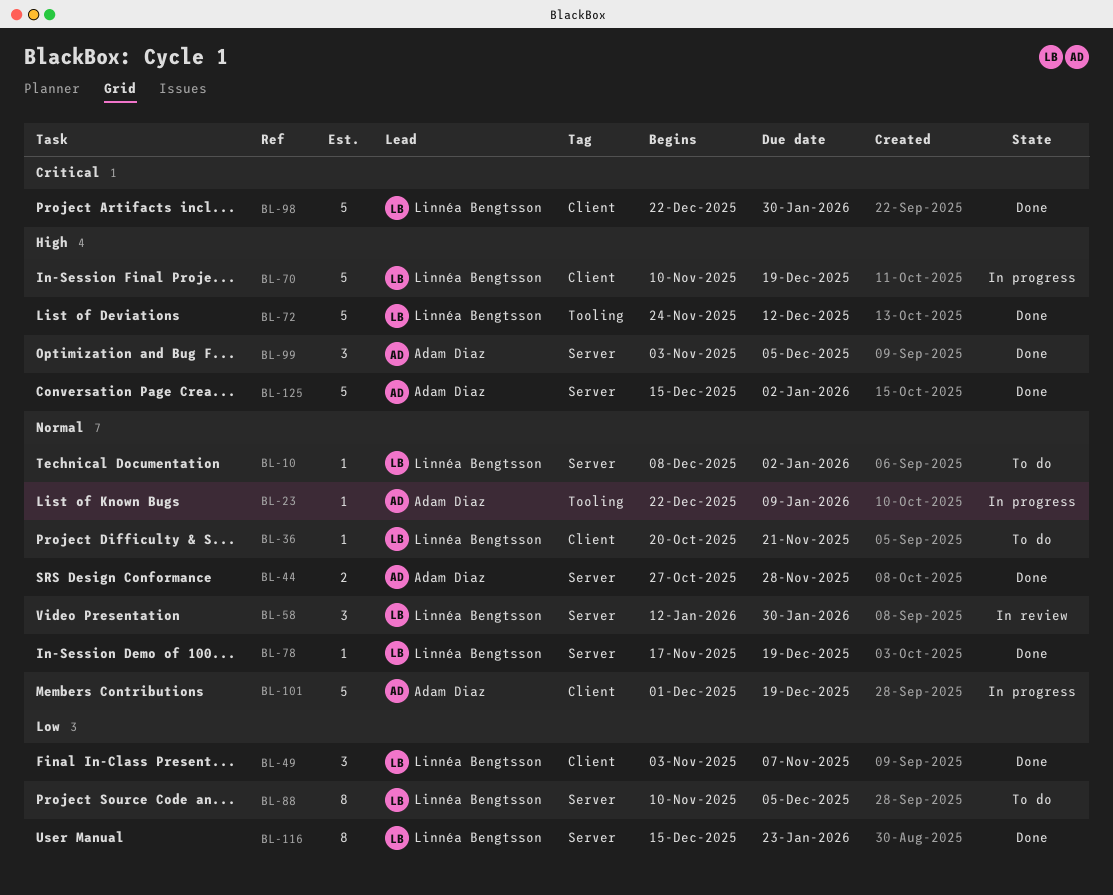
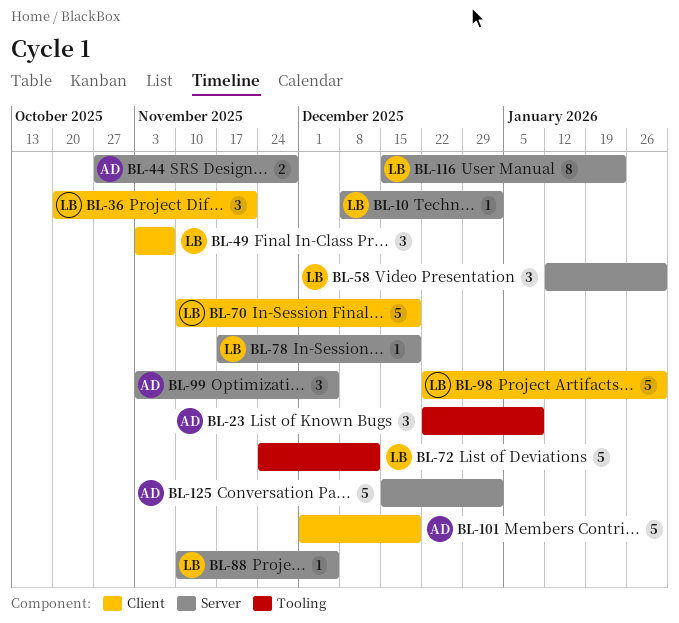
BL-23, estimate: 1 -> 3
BL-36, estimate: 1 -> 3
BL-88, estimate: 8 -> 1

